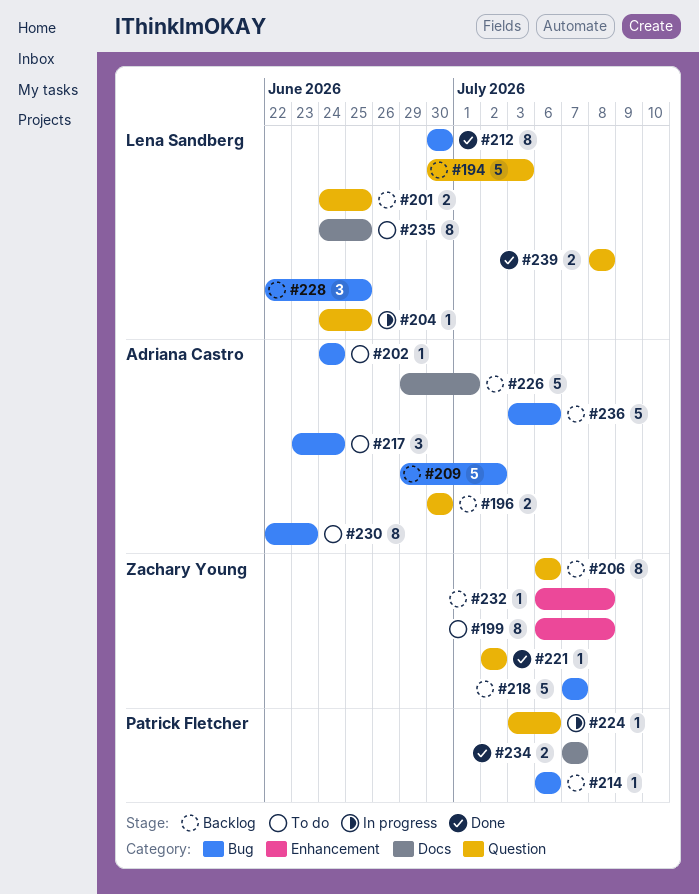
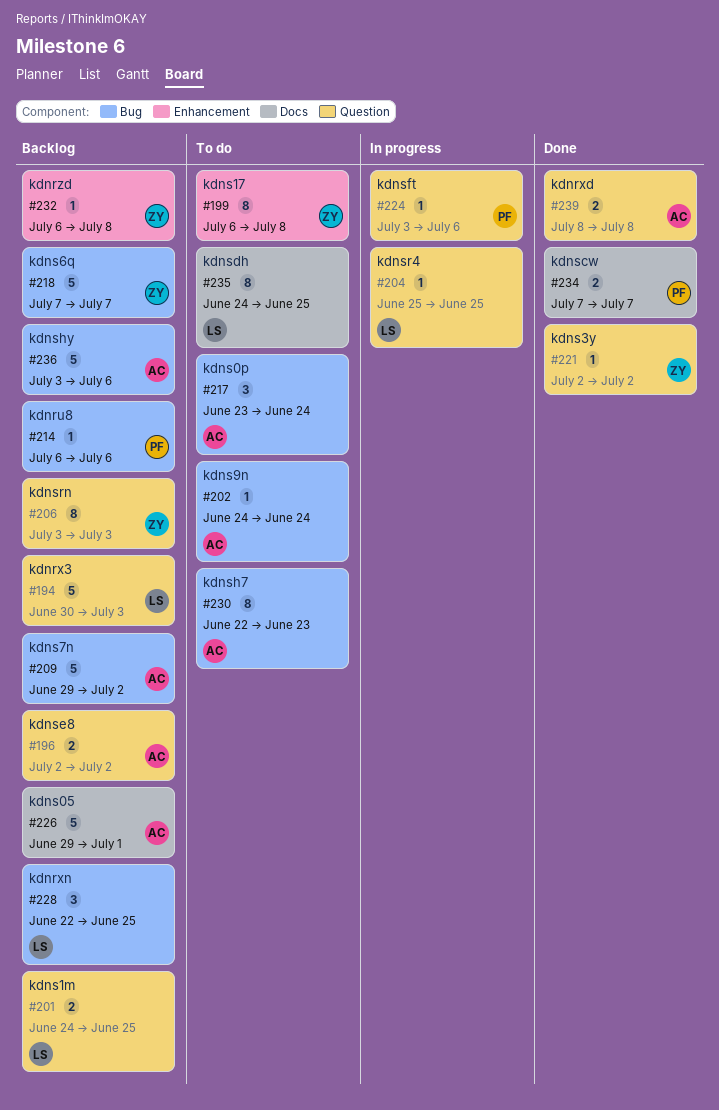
#196, start: Jun 30 -> Jul 2
#196, due: Jun 30 -> Jul 2
#204, start: Jun 24 -> Jun 25
#206, start: Jul 6 -> Jul 3
#206, due: Jul 6 -> Jul 3
#212: present -> none
#239, owner: Lena Sandberg -> Adriana Castro

